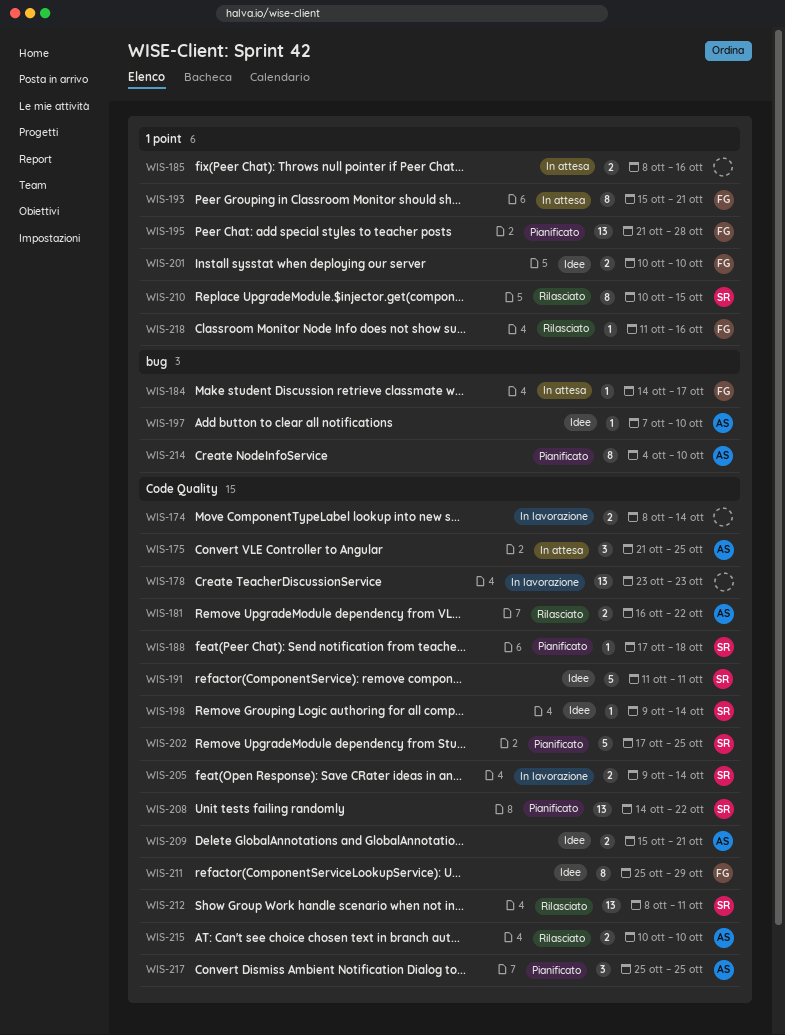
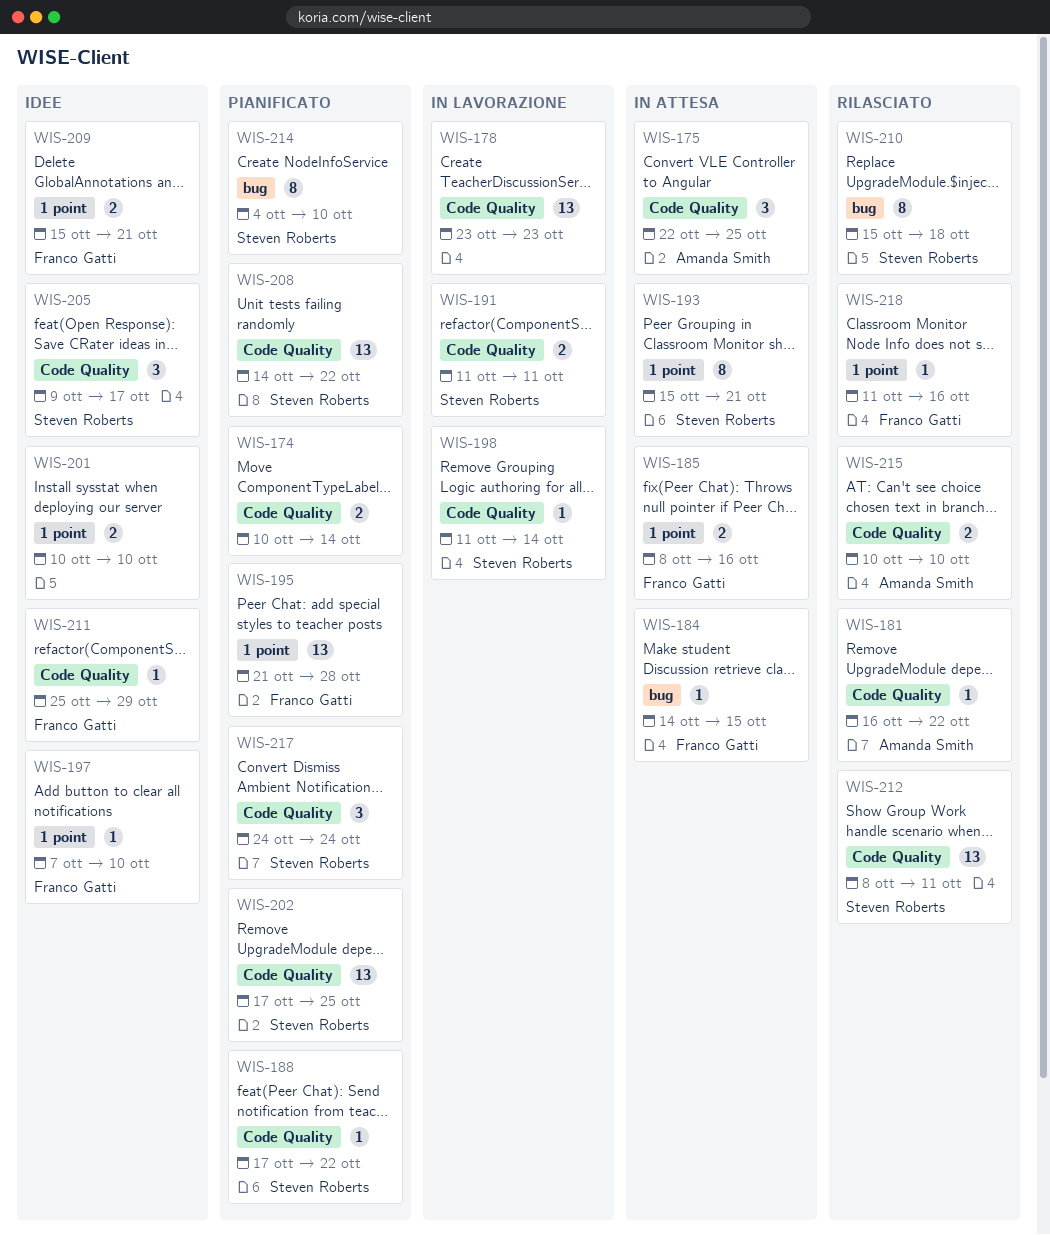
WIS-174, status: In lavorazione -> Pianificato
WIS-174, start: Oct 8 -> Oct 10
WIS-175, start: Oct 21 -> Oct 22
WIS-181, estimate: 2 -> 1
WIS-184, due: Oct 17 -> Oct 15
WIS-185, owner: none -> Franco Gatti
WIS-188, due: Oct 18 -> Oct 22
WIS-191, status: Idee -> In lavorazione
WIS-191, estimate: 5 -> 2
WIS-193, owner: Franco Gatti -> Steven Roberts
WIS-197, owner: Amanda Smith -> Franco Gatti
WIS-197, label: bug -> 1 point
WIS-198, status: Idee -> In lavorazione
WIS-198, start: Oct 9 -> Oct 11
WIS-201, owner: Franco Gatti -> none
WIS-202, estimate: 5 -> 13
WIS-205, status: In lavorazione -> Idee
WIS-205, estimate: 2 -> 3
WIS-205, due: Oct 14 -> Oct 17
WIS-209, owner: Amanda Smith -> Franco Gatti
WIS-209, label: Code Quality -> 1 point
WIS-210, label: 1 point -> bug
WIS-210, start: Oct 10 -> Oct 15
WIS-210, due: Oct 15 -> Oct 18
WIS-211, estimate: 8 -> 1
WIS-214, owner: Amanda Smith -> Steven Roberts
WIS-217, owner: Amanda Smith -> Steven Roberts
WIS-217, start: Oct 25 -> Oct 24
WIS-217, due: Oct 25 -> Oct 24

